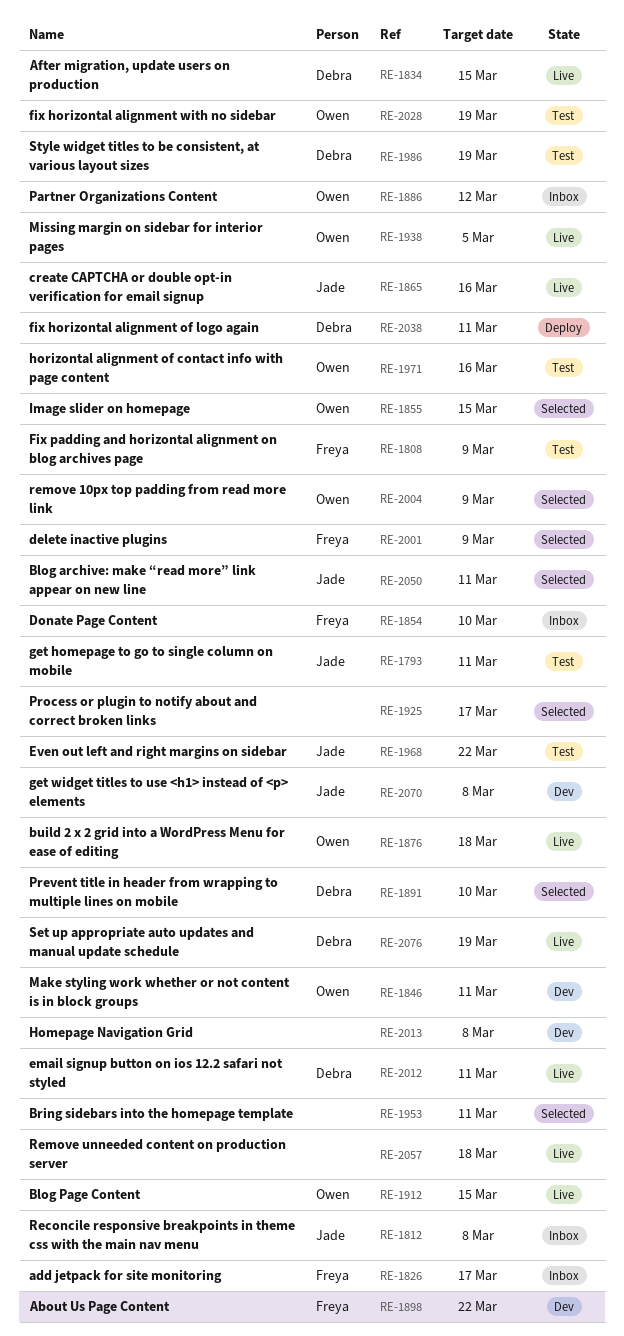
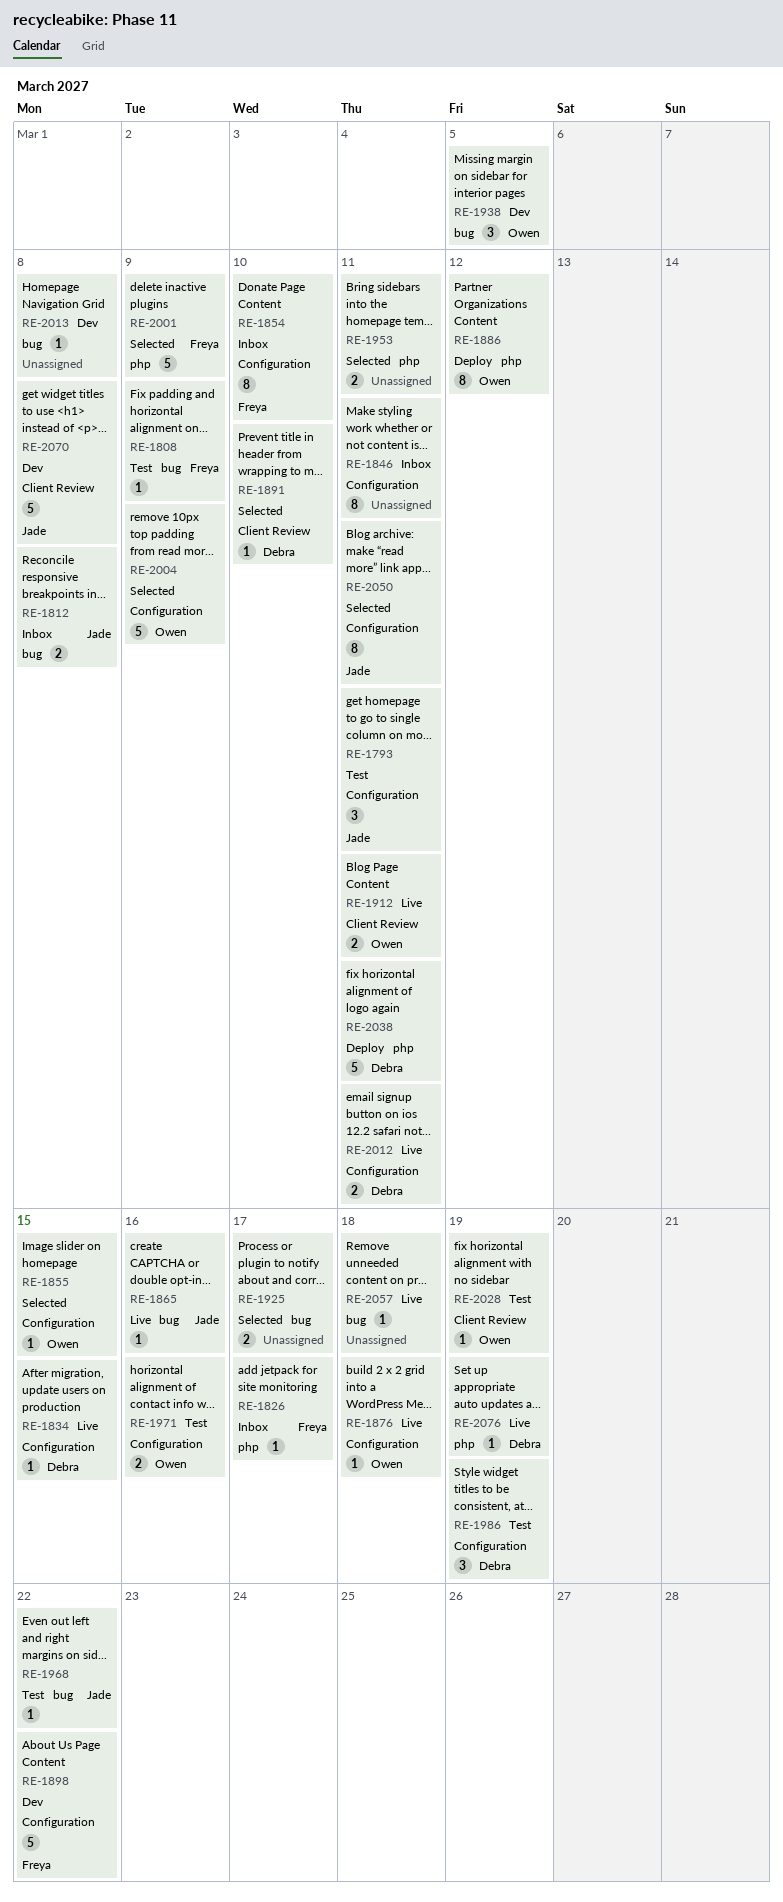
RE-1846, status: Dev -> Inbox
RE-1846, owner: Owen -> none
RE-1886, status: Inbox -> Deploy
RE-1912, due: Mar 15 -> Mar 11
RE-1938, status: Live -> Dev

